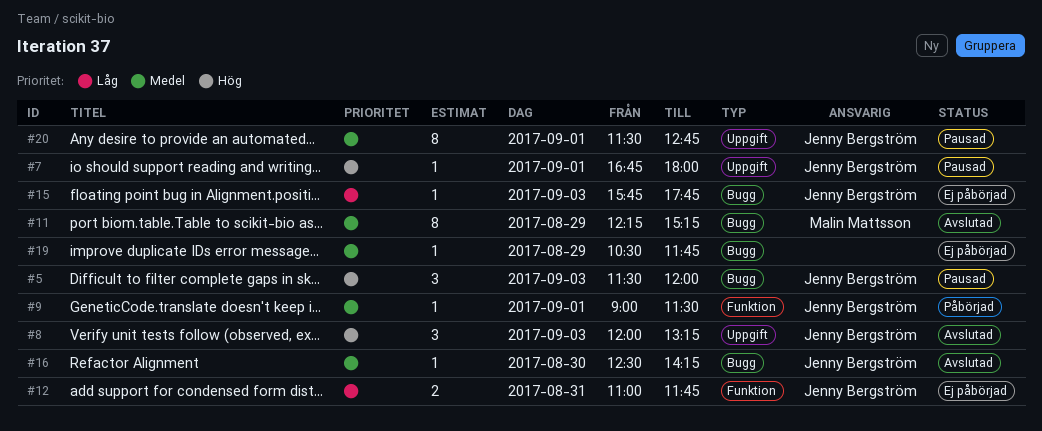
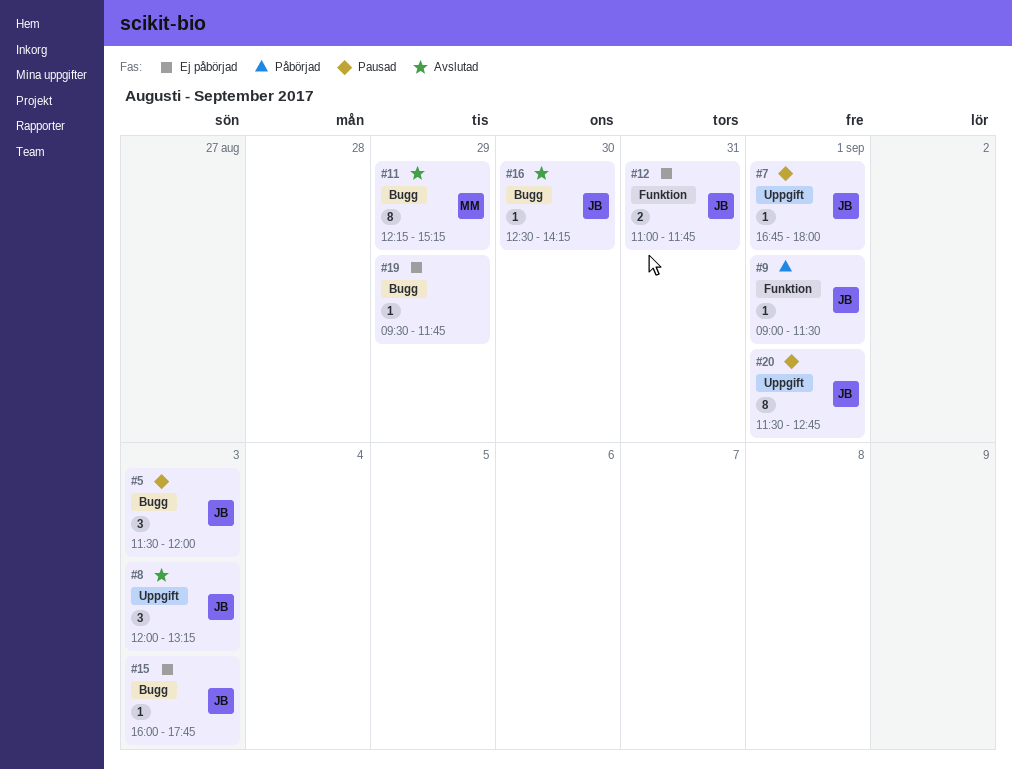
#15, begins: 15:45 -> 16:00
#19, begins: 10:30 -> 09:30

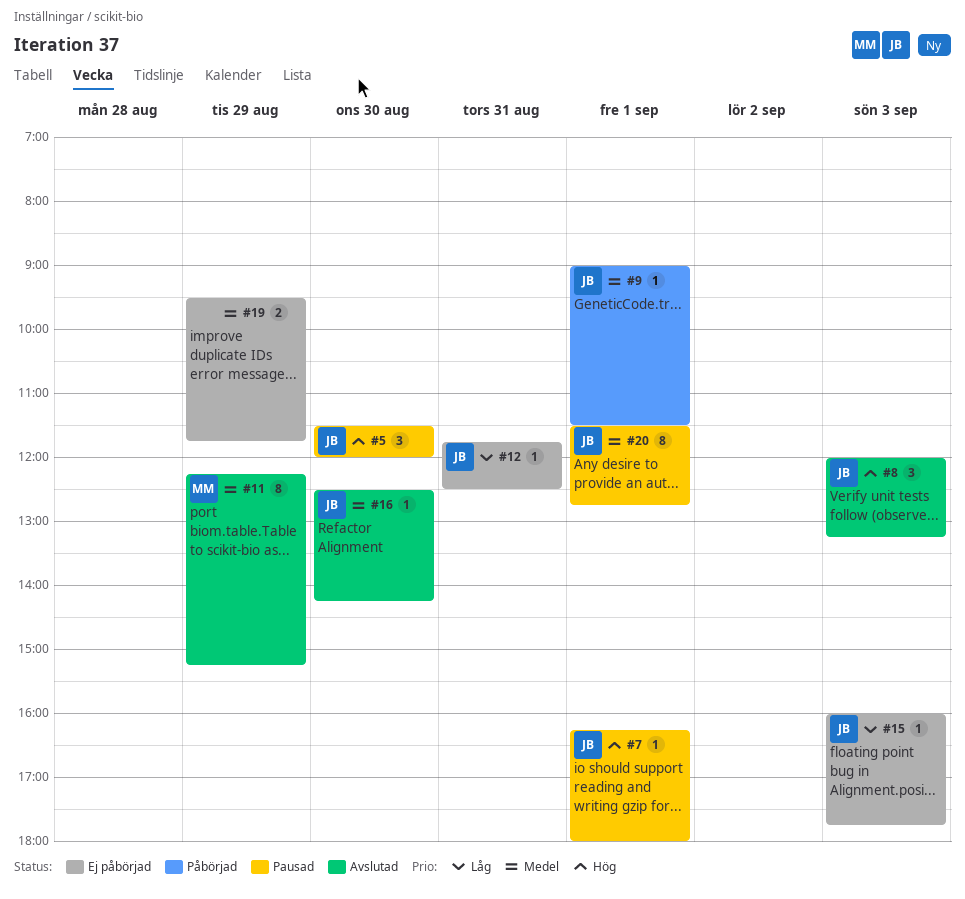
#5, day: Sep 3 -> Aug 30
#7, begins: 16:45 -> 16:15
#12, estimate: 2 -> 1
#12, begins: 11:00 -> 11:45
#12, ends: 11:45 -> 12:30
#19, estimate: 1 -> 2

